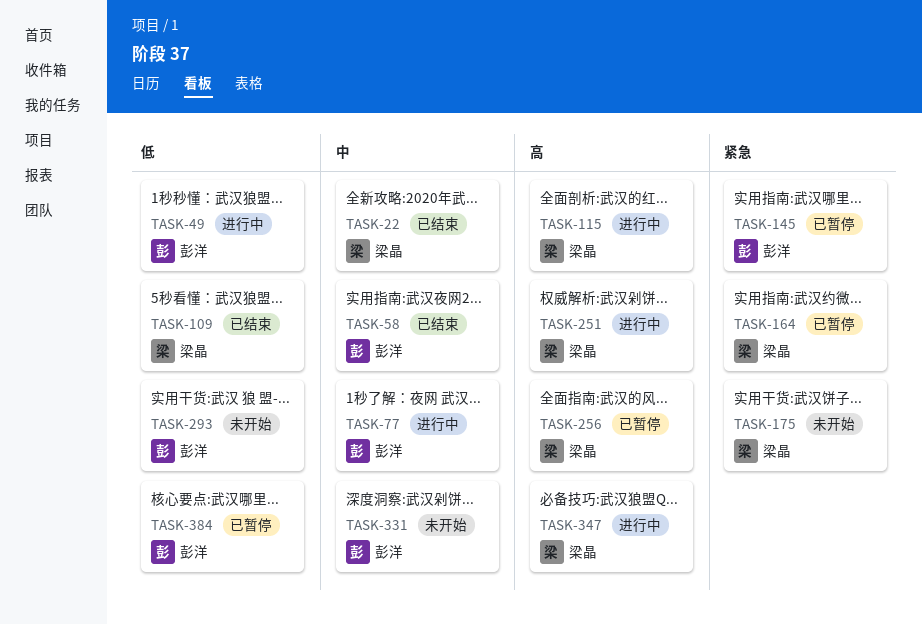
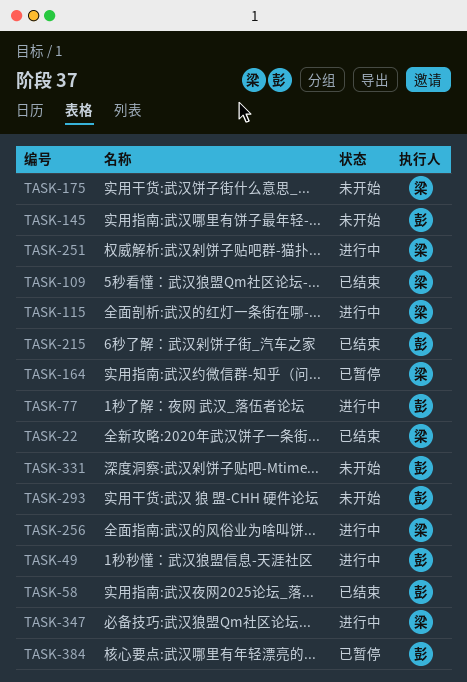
TASK-145, status: 已暂停 -> 未开始
TASK-215: none -> present
TASK-256, status: 已暂停 -> 进行中

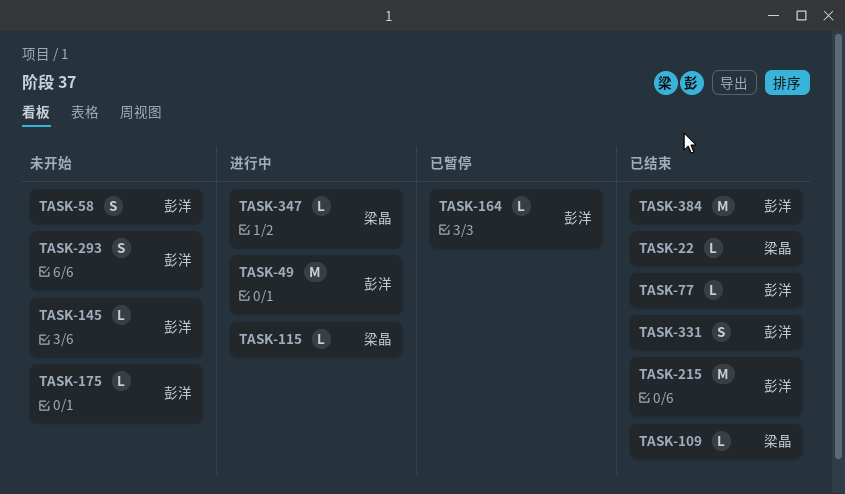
TASK-58, status: 已结束 -> 未开始
TASK-77, status: 进行中 -> 已结束
TASK-164, owner: 梁晶 -> 彭洋
TASK-175, owner: 梁晶 -> 彭洋
TASK-251: present -> none
TASK-256: present -> none
TASK-331, status: 未开始 -> 已结束
TASK-384, status: 已暂停 -> 已结束

